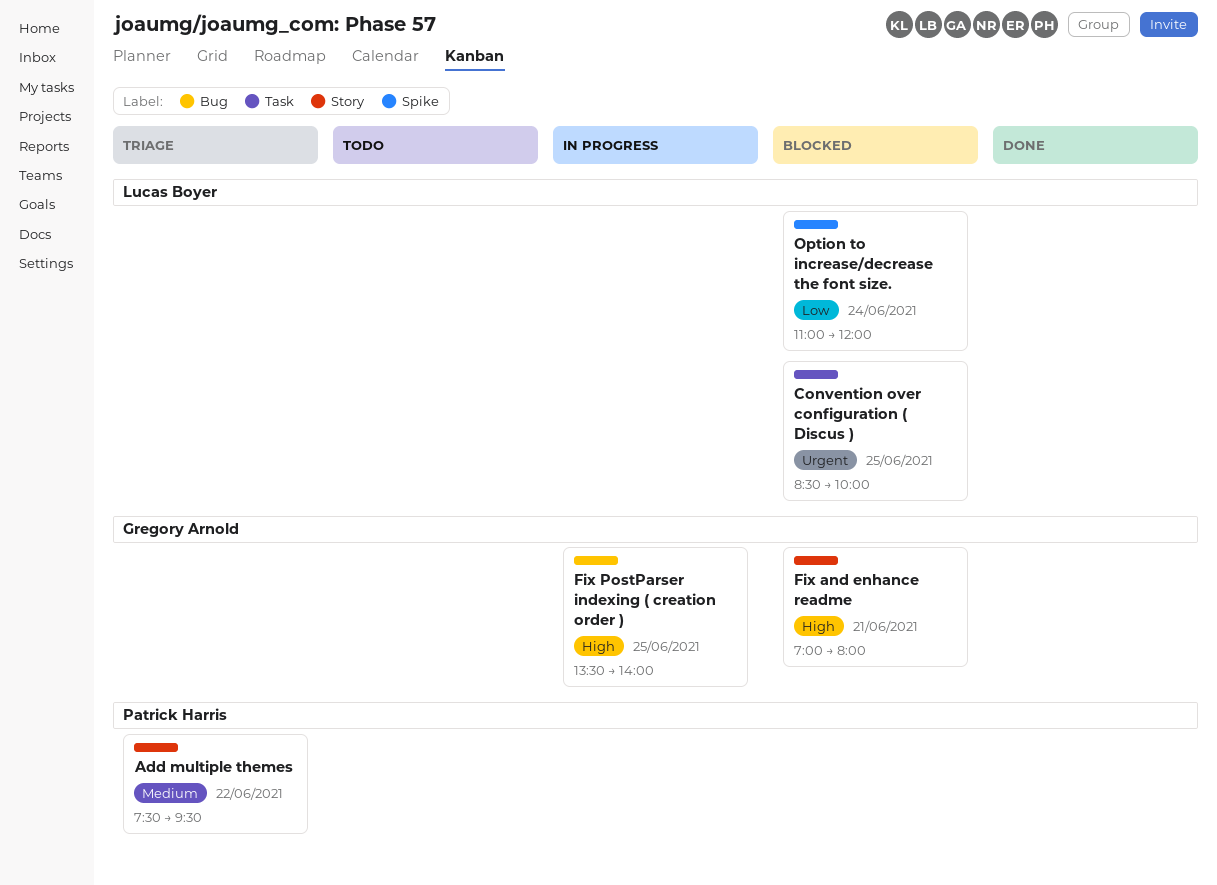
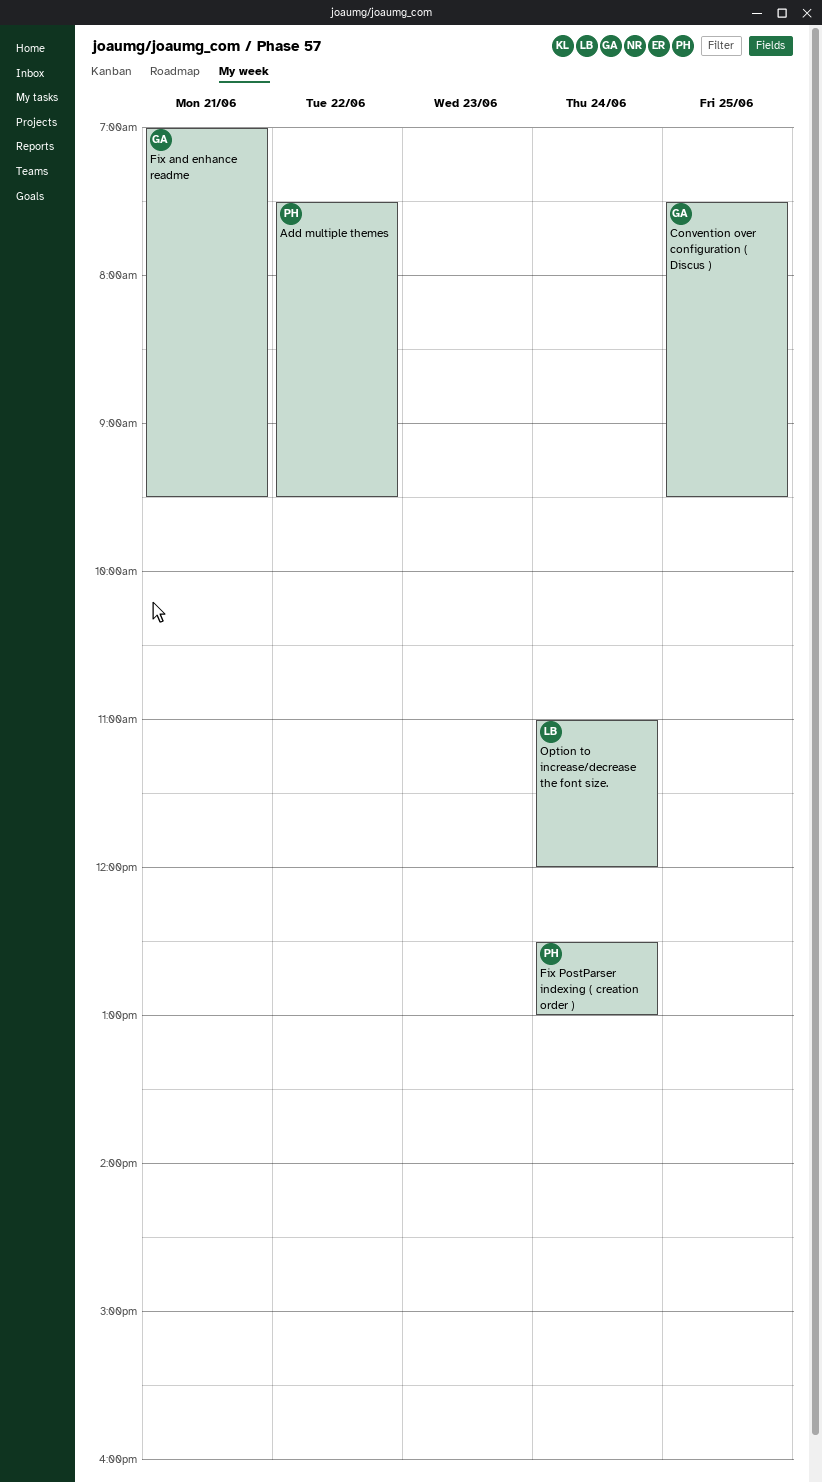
Convention over configuration ( Discus ), owner: Lucas Boyer -> Gregory Arnold
Convention over configuration ( Discus ), begins: 08:30 -> 07:30
Convention over configuration ( Discus ), ends: 10:00 -> 09:30
Fix and enhance readme, ends: 08:00 -> 09:30
Fix PostParser indexing ( creation order ), owner: Gregory Arnold -> Patrick Harris
Fix PostParser indexing ( creation order ), day: Jun 25 -> Jun 24
Fix PostParser indexing ( creation order ), begins: 13:30 -> 12:30
Fix PostParser indexing ( creation order ), ends: 14:00 -> 13:00

